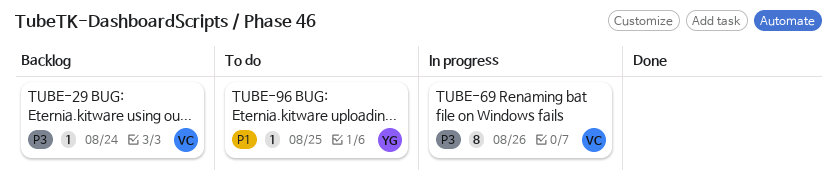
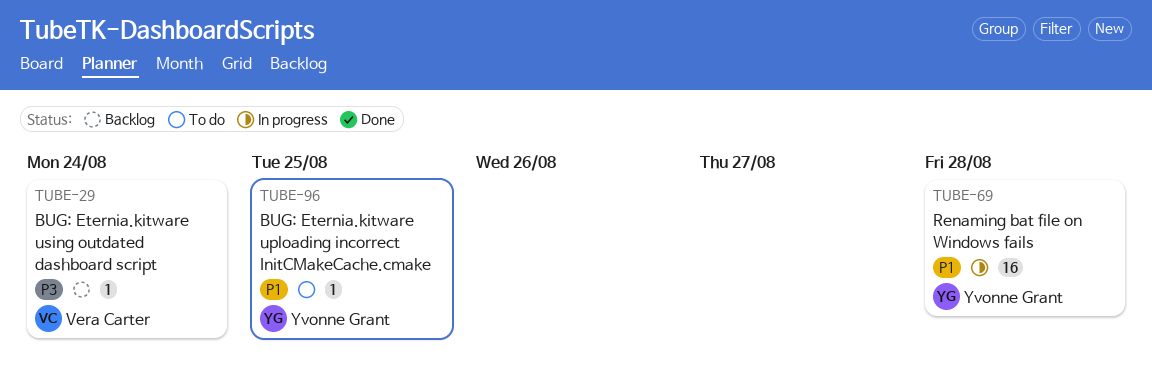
TUBE-69, owner: Vera Carter -> Yvonne Grant
TUBE-69, priority: P3 -> P1
TUBE-69, estimate: 8 -> 16
TUBE-69, due: Aug 26 -> Aug 28

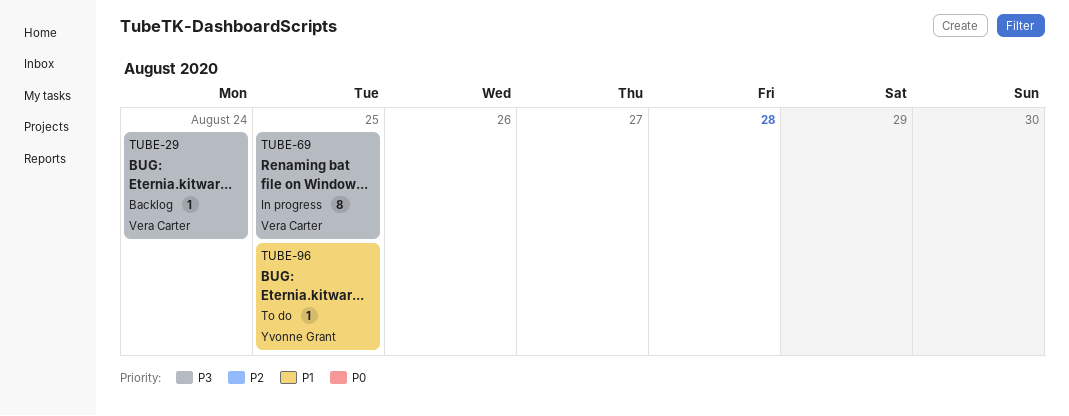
TUBE-69, owner: Yvonne Grant -> Vera Carter
TUBE-69, priority: P1 -> P3
TUBE-69, estimate: 16 -> 8
TUBE-69, due: Aug 28 -> Aug 25

